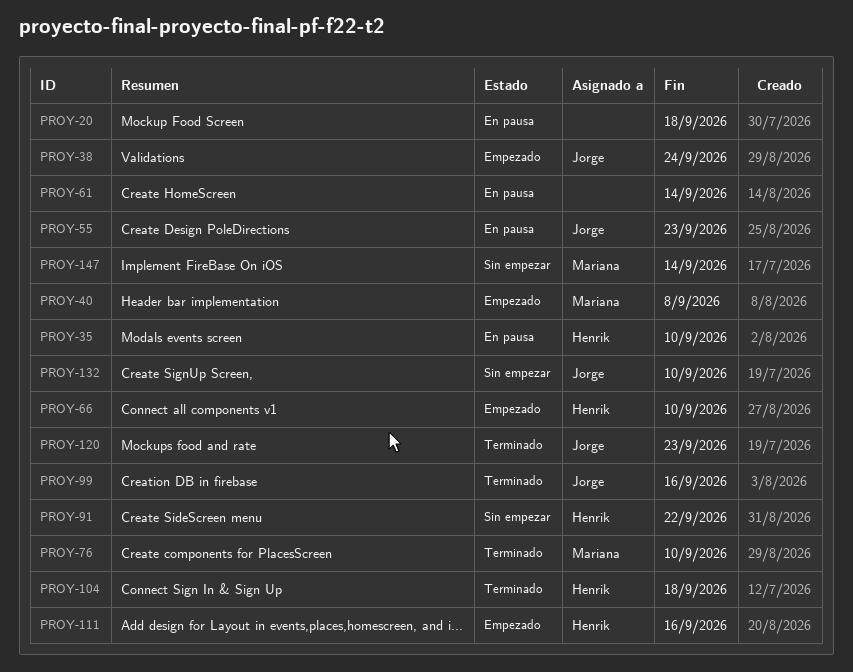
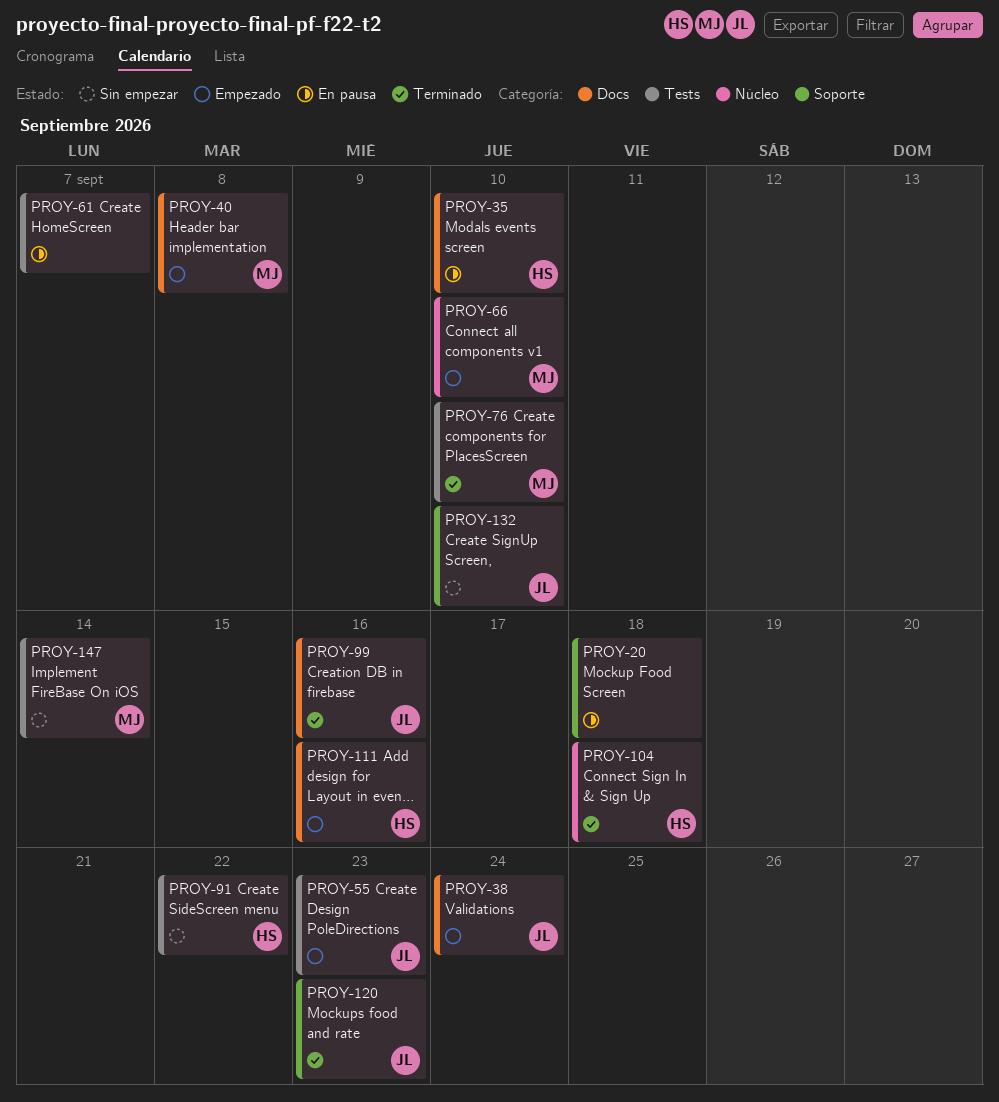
PROY-55, status: En pausa -> Empezado
PROY-61, due: Sep 14 -> Sep 7
PROY-66, owner: Henrik -> Mariana

